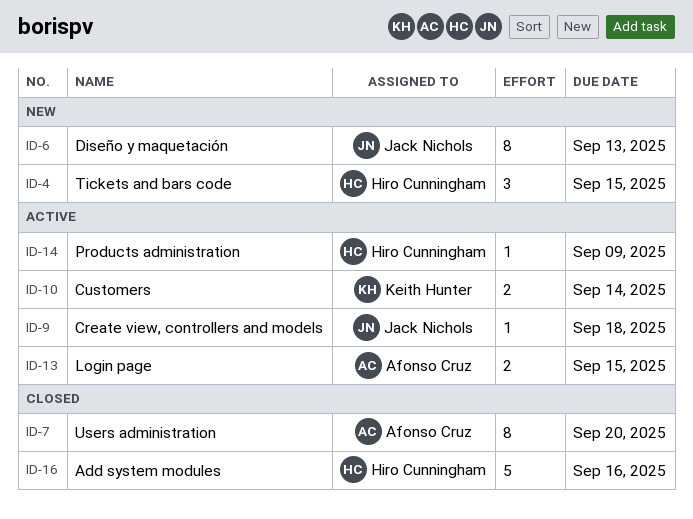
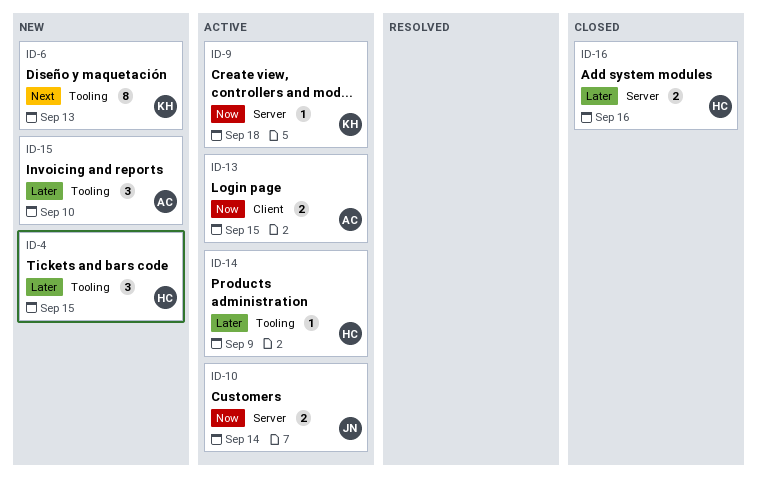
ID-6, owner: Jack Nichols -> Keith Hunter
ID-7: present -> none
ID-9, owner: Jack Nichols -> Keith Hunter
ID-10, owner: Keith Hunter -> Jack Nichols
ID-15: none -> present
ID-16, estimate: 5 -> 2

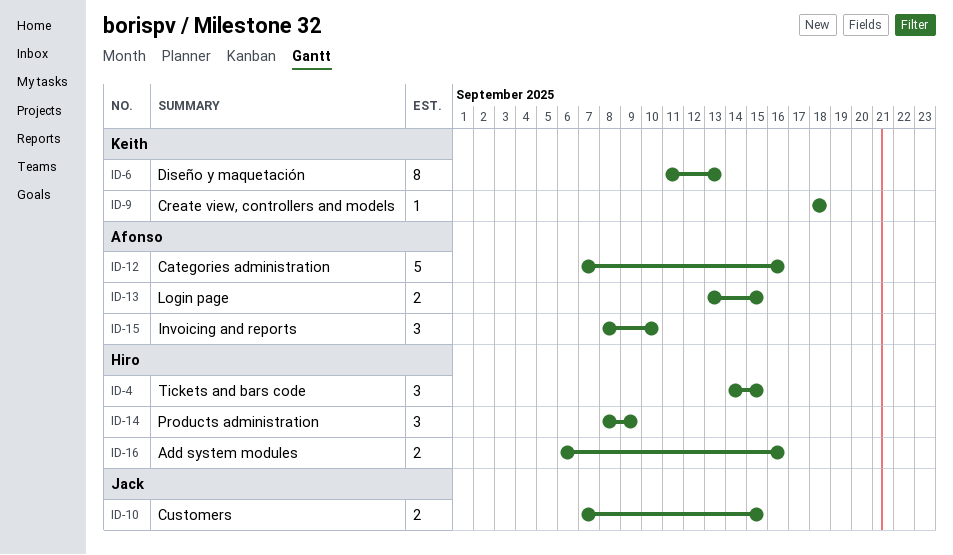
ID-10, due: Sep 14 -> Sep 15
ID-12: none -> present
ID-14, estimate: 1 -> 3

